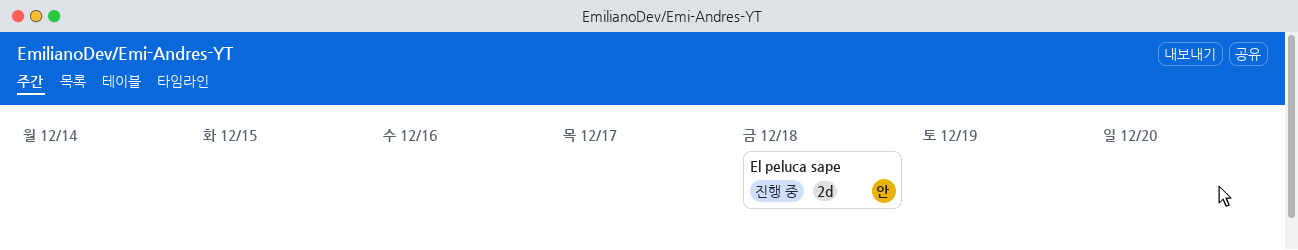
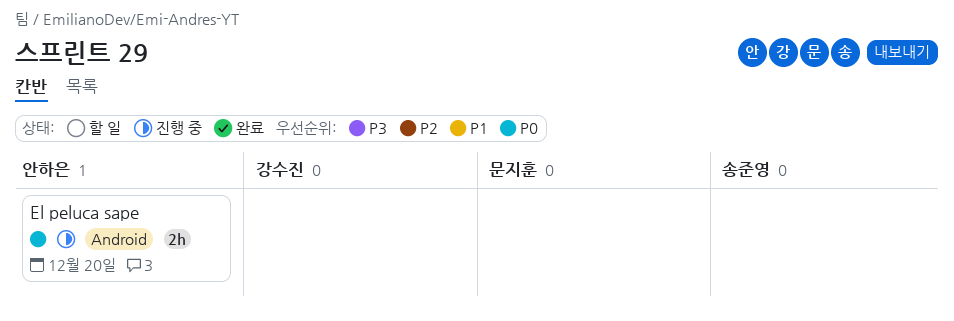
El peluca sape, estimate: 2d -> 2h
El peluca sape, due: Dec 18 -> Dec 20

